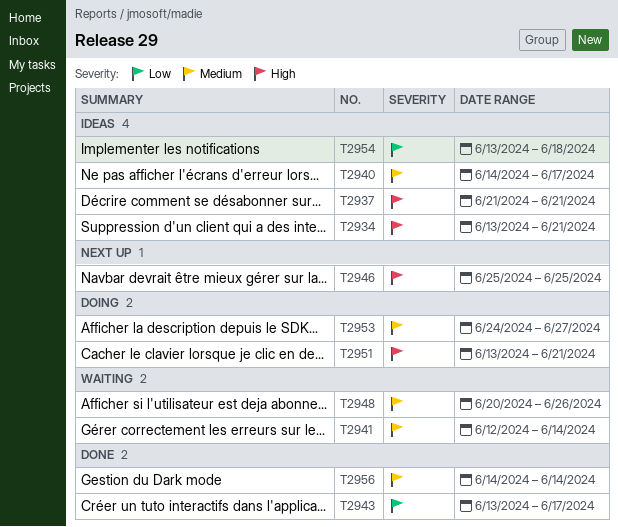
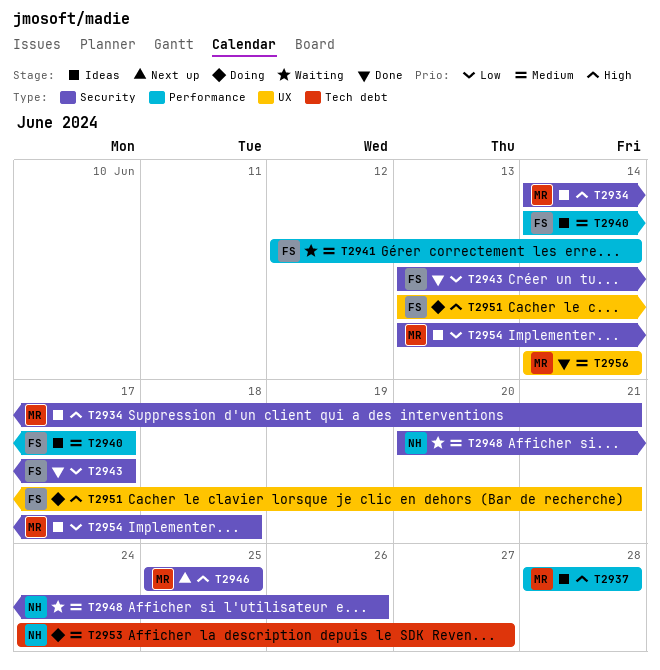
T2934, start: Jun 13 -> Jun 14
T2937, start: Jun 21 -> Jun 28
T2937, due: Jun 21 -> Jun 28

